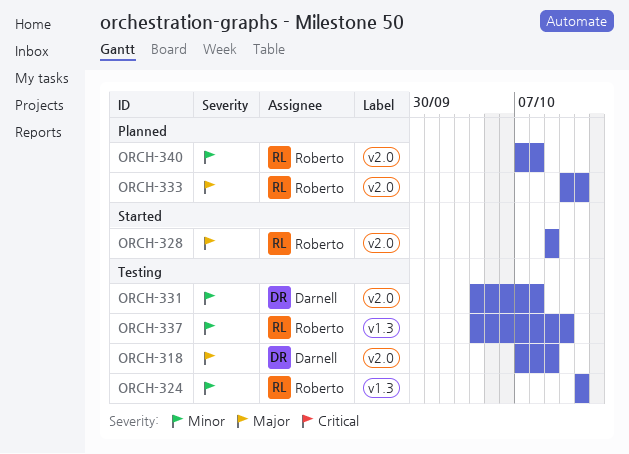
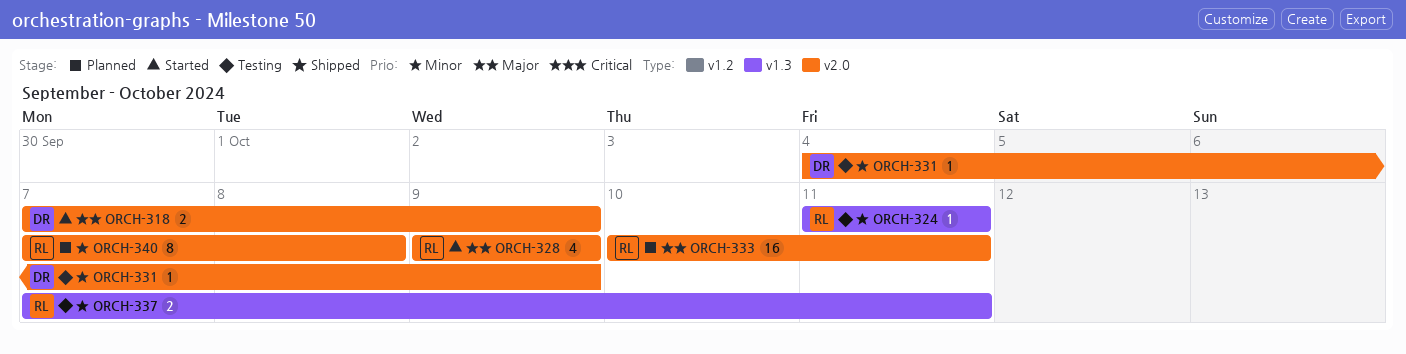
ORCH-318, status: Testing -> Started
ORCH-331, due: Oct 8 -> Oct 9
ORCH-337, start: Oct 4 -> Oct 7
ORCH-337, due: Oct 10 -> Oct 11

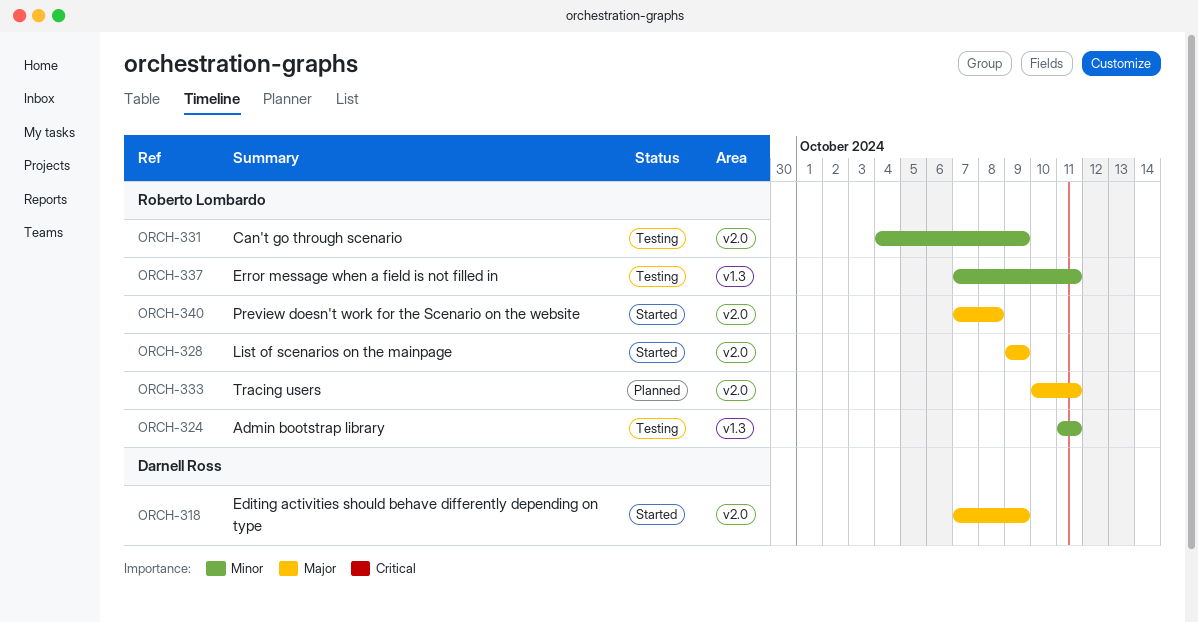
ORCH-331, owner: Darnell Ross -> Roberto Lombardo
ORCH-340, status: Planned -> Started
ORCH-340, priority: Minor -> Major

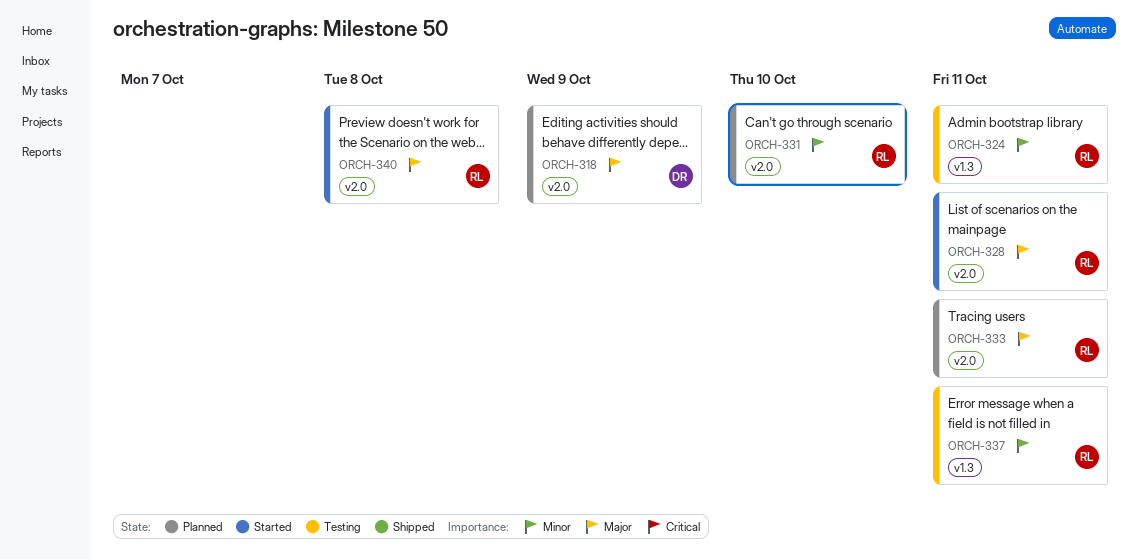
ORCH-318, status: Started -> Planned
ORCH-328, due: Oct 9 -> Oct 11
ORCH-331, status: Testing -> Planned
ORCH-331, due: Oct 9 -> Oct 10

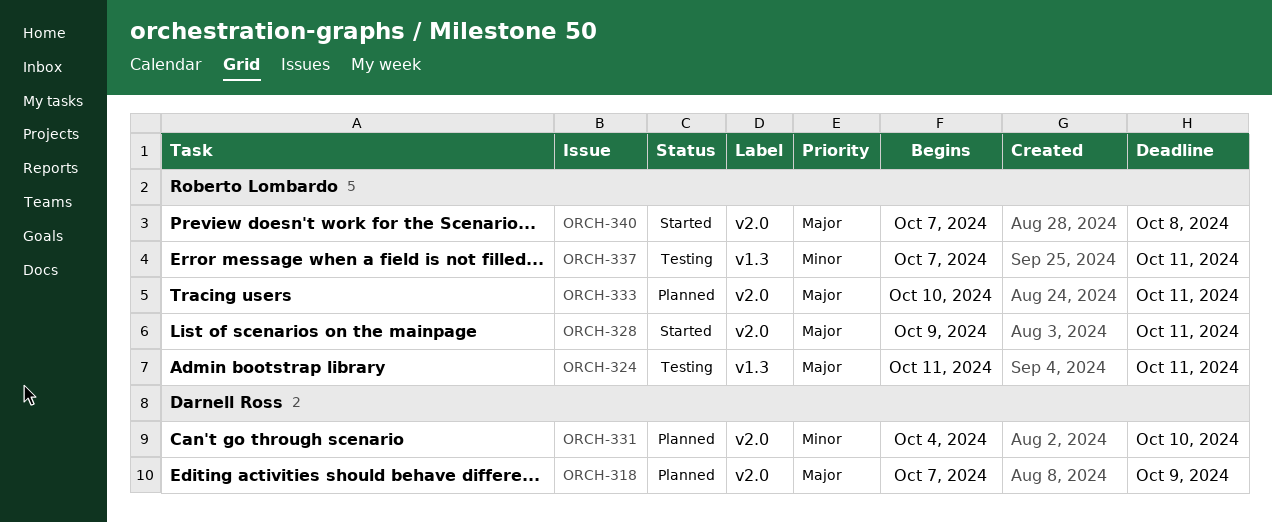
ORCH-324, priority: Minor -> Major
ORCH-331, owner: Roberto Lombardo -> Darnell Ross

